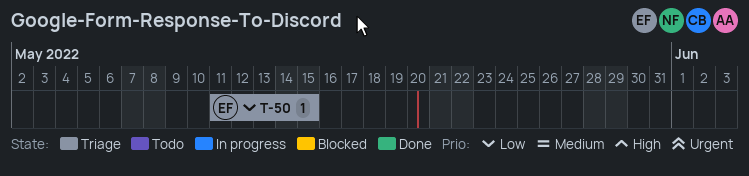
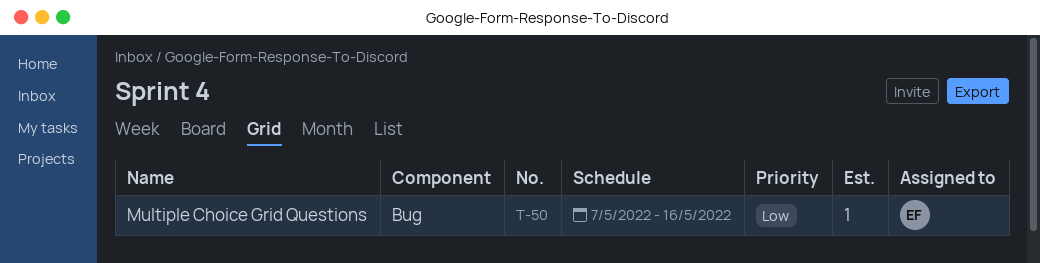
T-50, start: May 11 -> May 7
T-50, due: May 15 -> May 16

